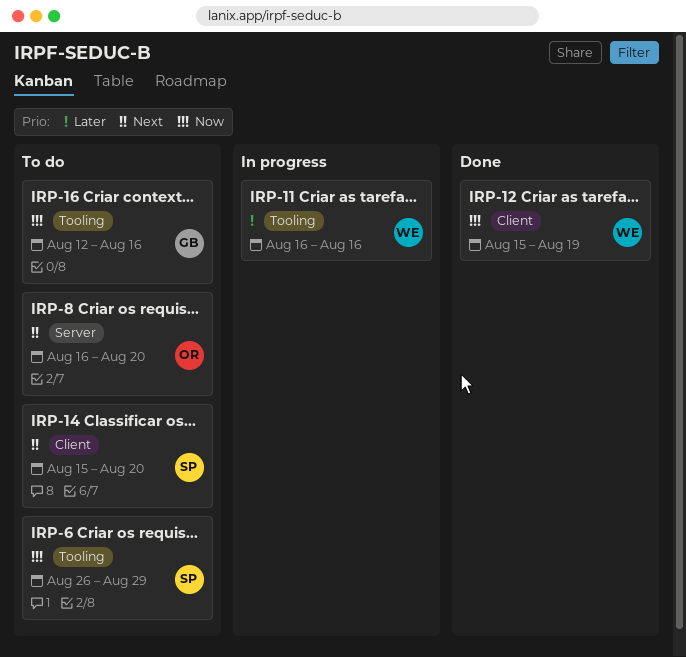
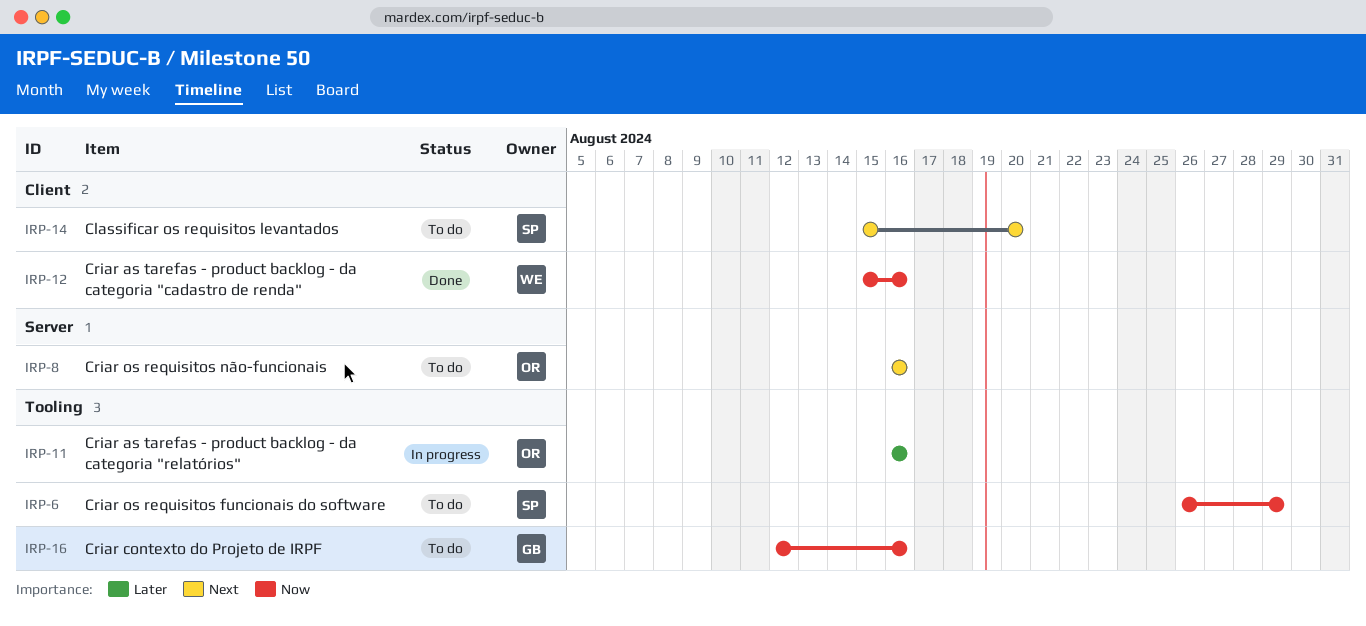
IRP-8, due: Aug 20 -> Aug 16
IRP-11, owner: WE -> OR
IRP-12, due: Aug 19 -> Aug 16

